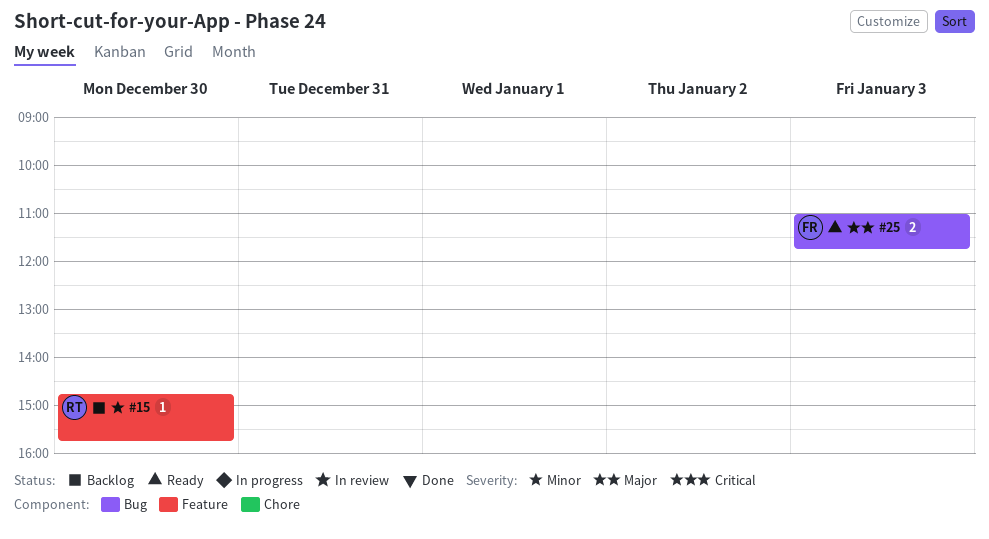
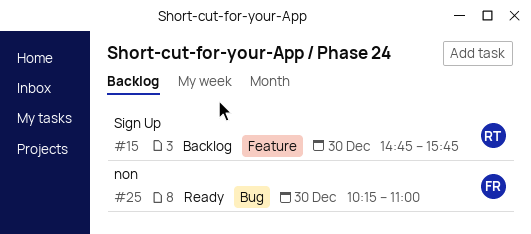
#25, day: Jan 3 -> Dec 30
#25, begins: 11:00 -> 10:15
#25, ends: 11:45 -> 11:00

